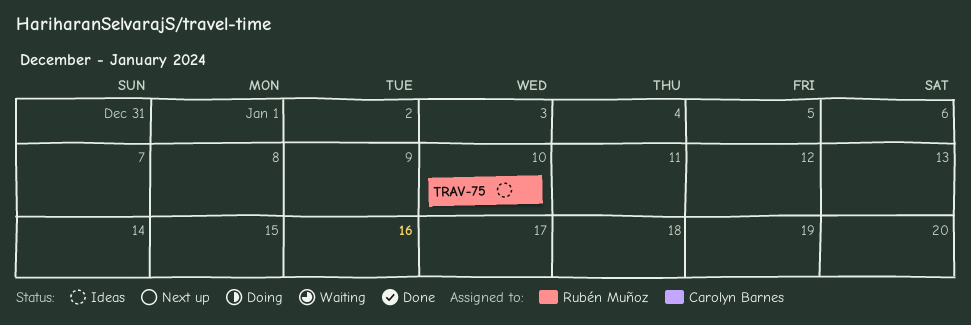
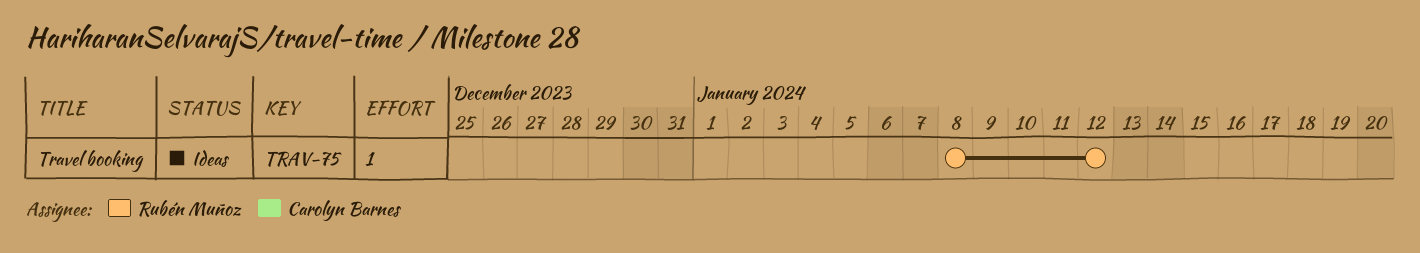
TRAV-75, due: Jan 10 -> Jan 12

